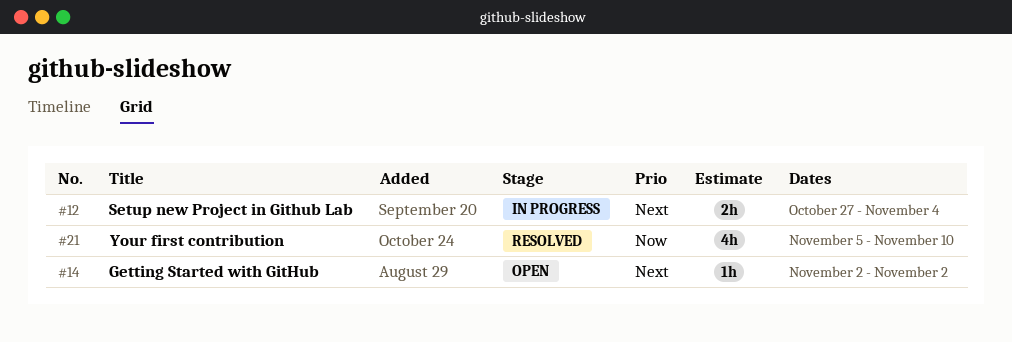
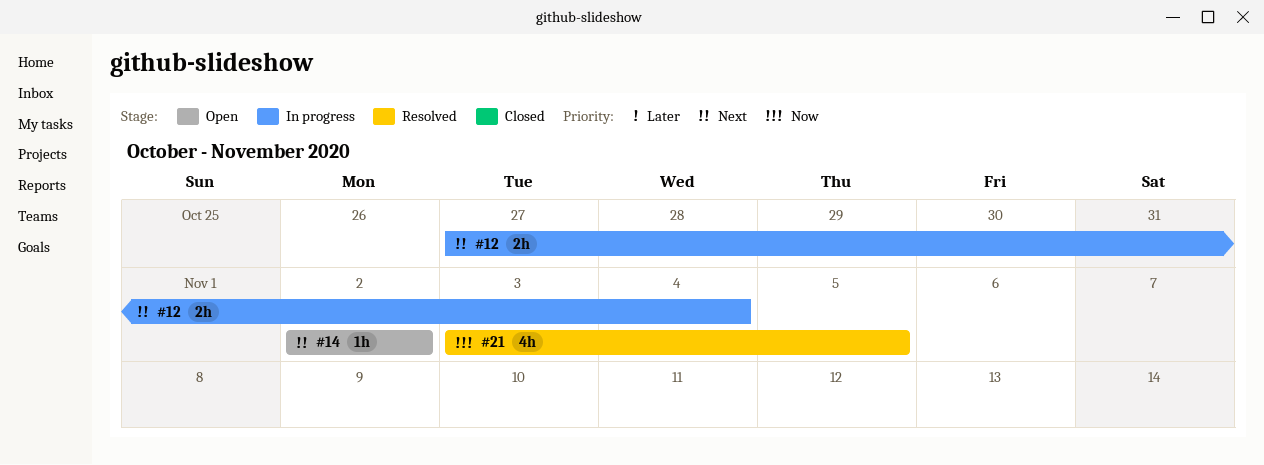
#21, start: Nov 5 -> Nov 3
#21, due: Nov 10 -> Nov 5

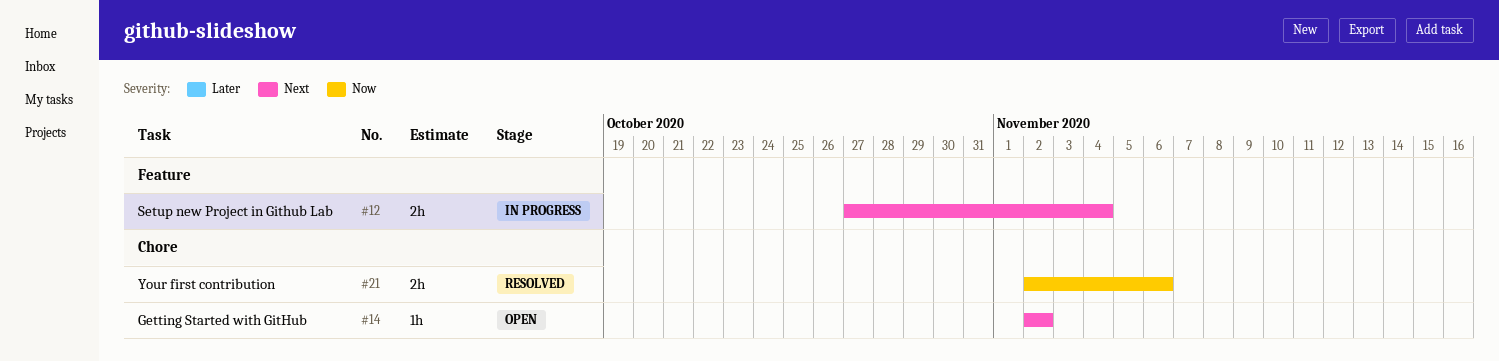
#21, estimate: 4h -> 2h
#21, start: Nov 3 -> Nov 2
#21, due: Nov 5 -> Nov 6

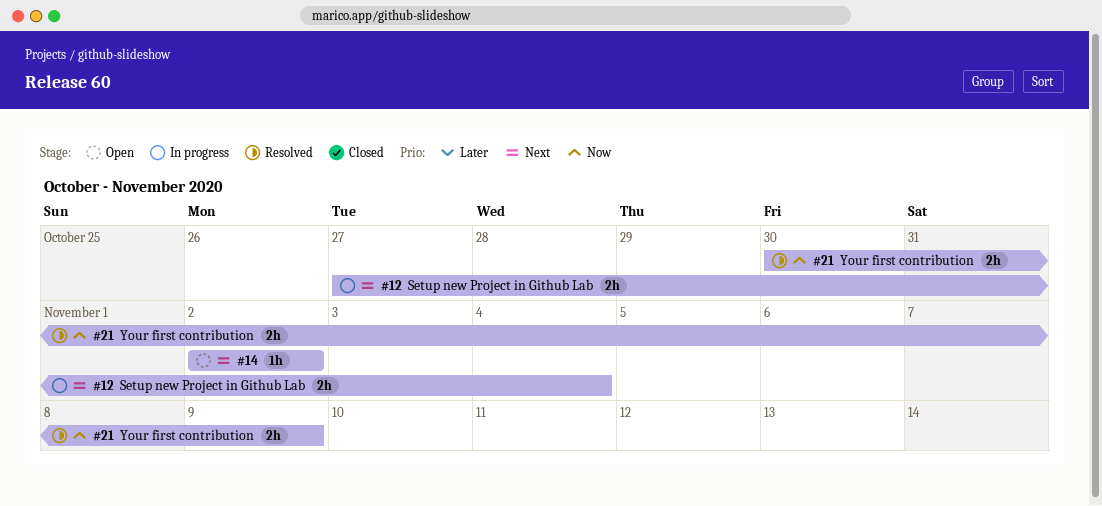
#21, start: Nov 2 -> Oct 30
#21, due: Nov 6 -> Nov 9

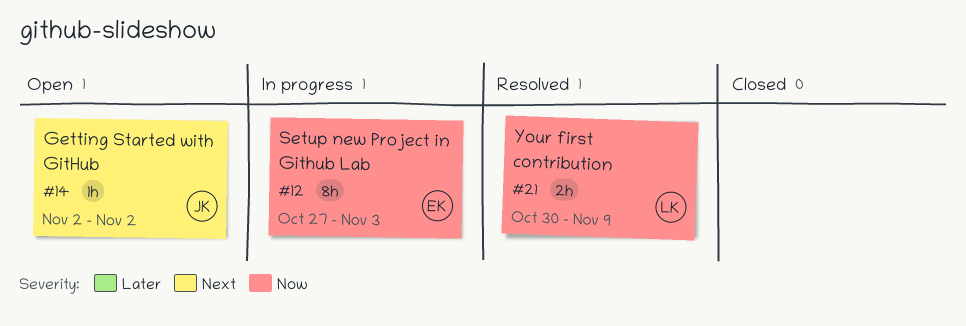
#12, priority: Next -> Now
#12, estimate: 2h -> 8h
#12, due: Nov 4 -> Nov 3

